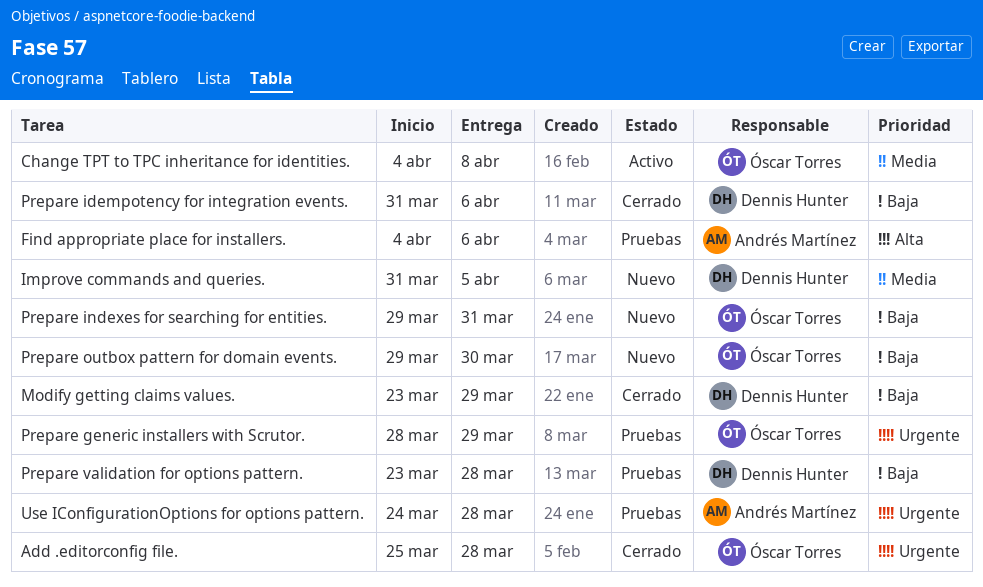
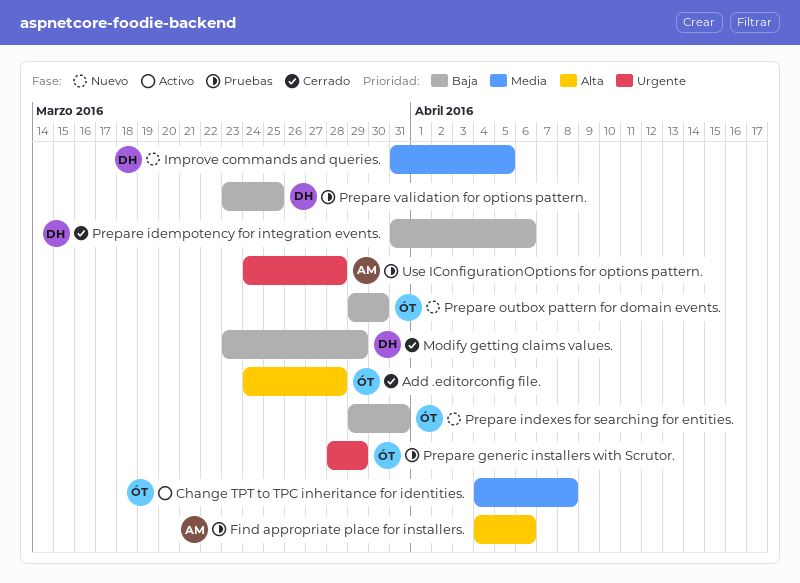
Add .editorconfig file., priority: Urgente -> Alta
Add .editorconfig file., start: Mar 25 -> Mar 24
Prepare validation for options pattern., due: Mar 28 -> Mar 25

